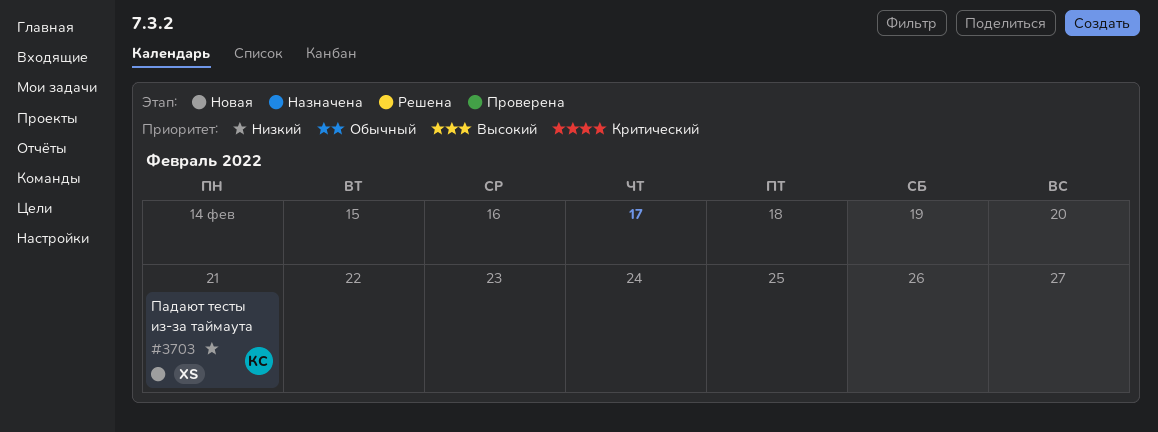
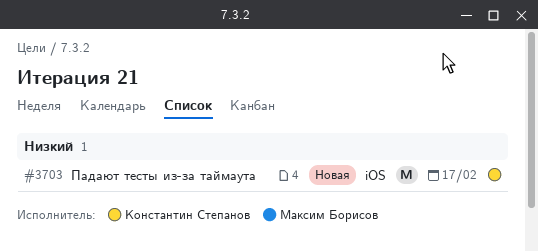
#3703, estimate: XS -> M
#3703, due: Feb 21 -> Feb 17

